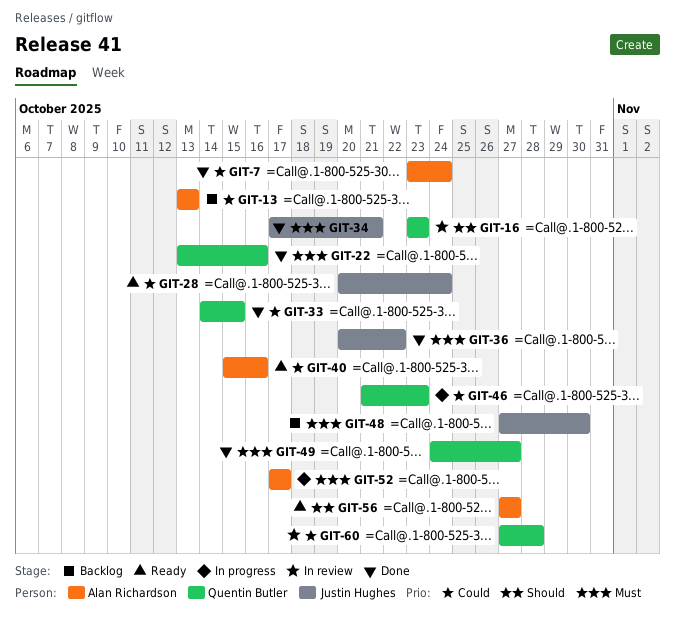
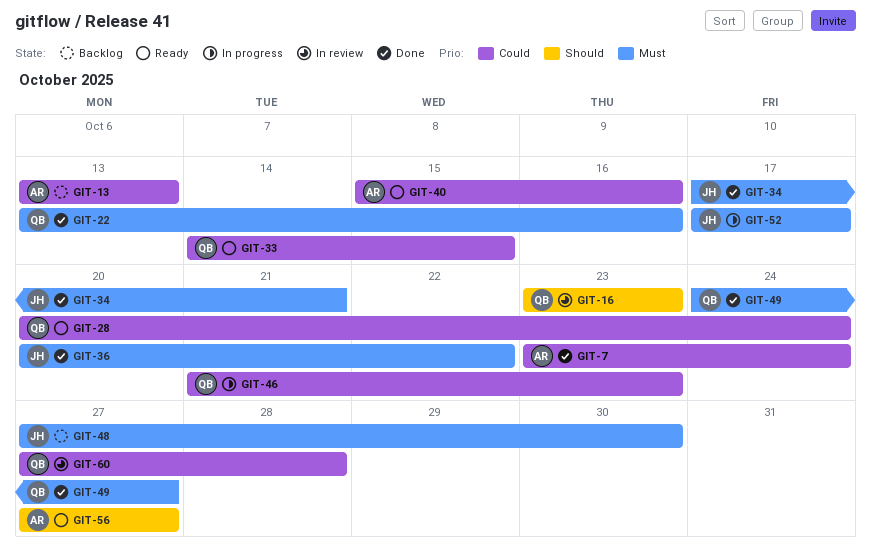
GIT-28, owner: Justin Hughes -> Quentin Butler
GIT-33, status: Done -> Ready
GIT-52, owner: Alan Richardson -> Justin Hughes

